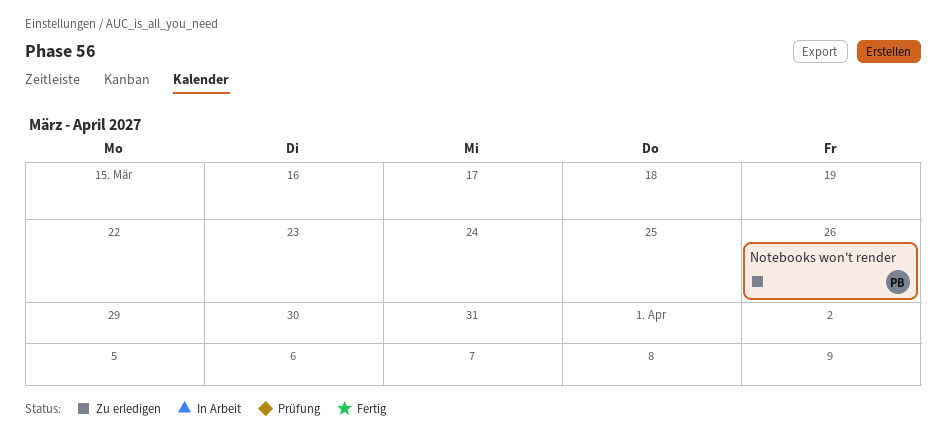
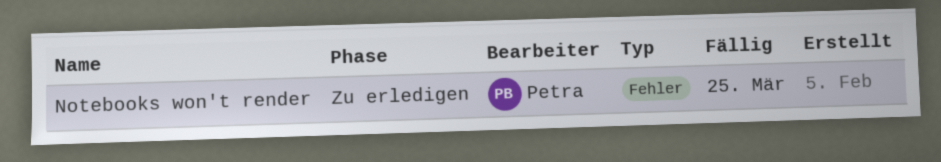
Notebooks won't render, due: Mar 26 -> Mar 25

